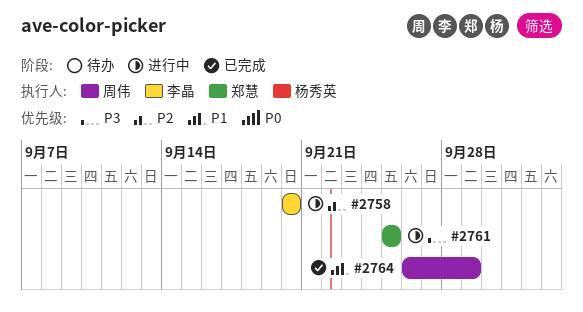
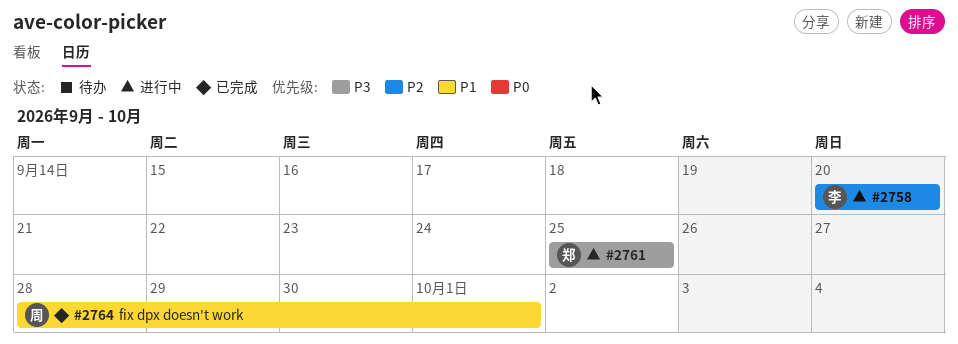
#2764, start: Sep 26 -> Sep 28
#2764, due: Sep 29 -> Oct 1

